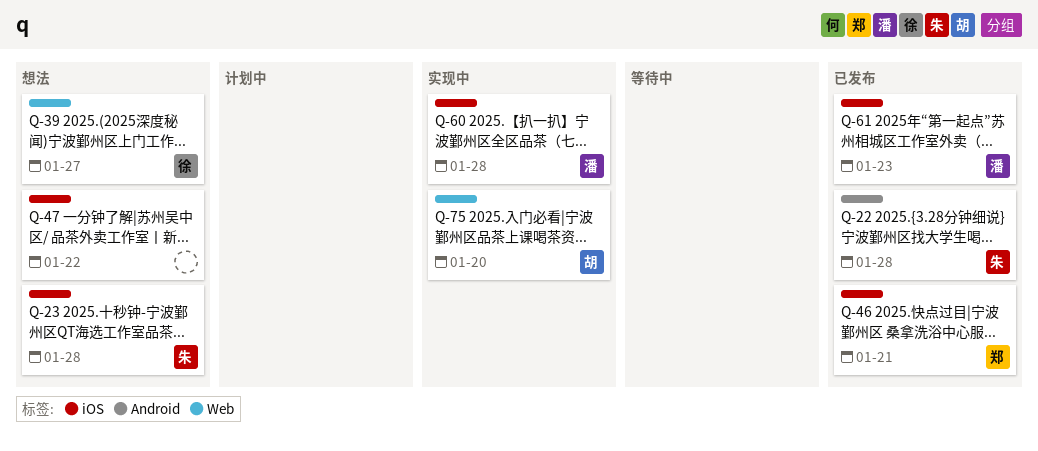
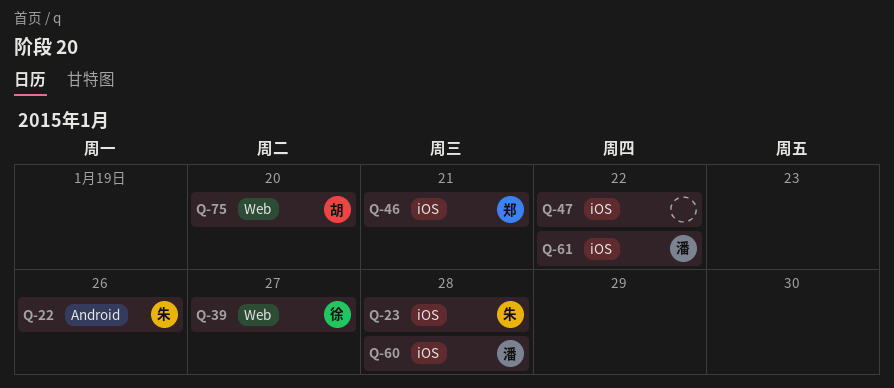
Q-22, due: Jan 28 -> Jan 26
Q-61, due: Jan 23 -> Jan 22

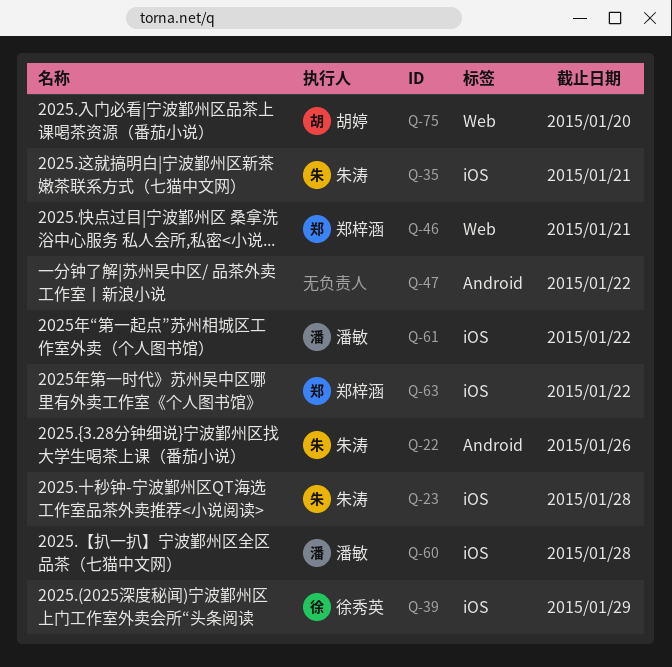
Q-35: none -> present
Q-39, label: Web -> iOS
Q-39, due: Jan 27 -> Jan 29
Q-46, label: iOS -> Web
Q-47, label: iOS -> Android
Q-63: none -> present

